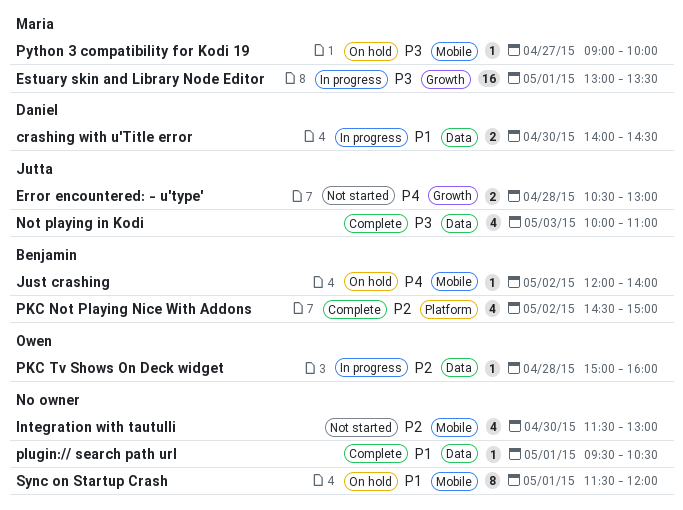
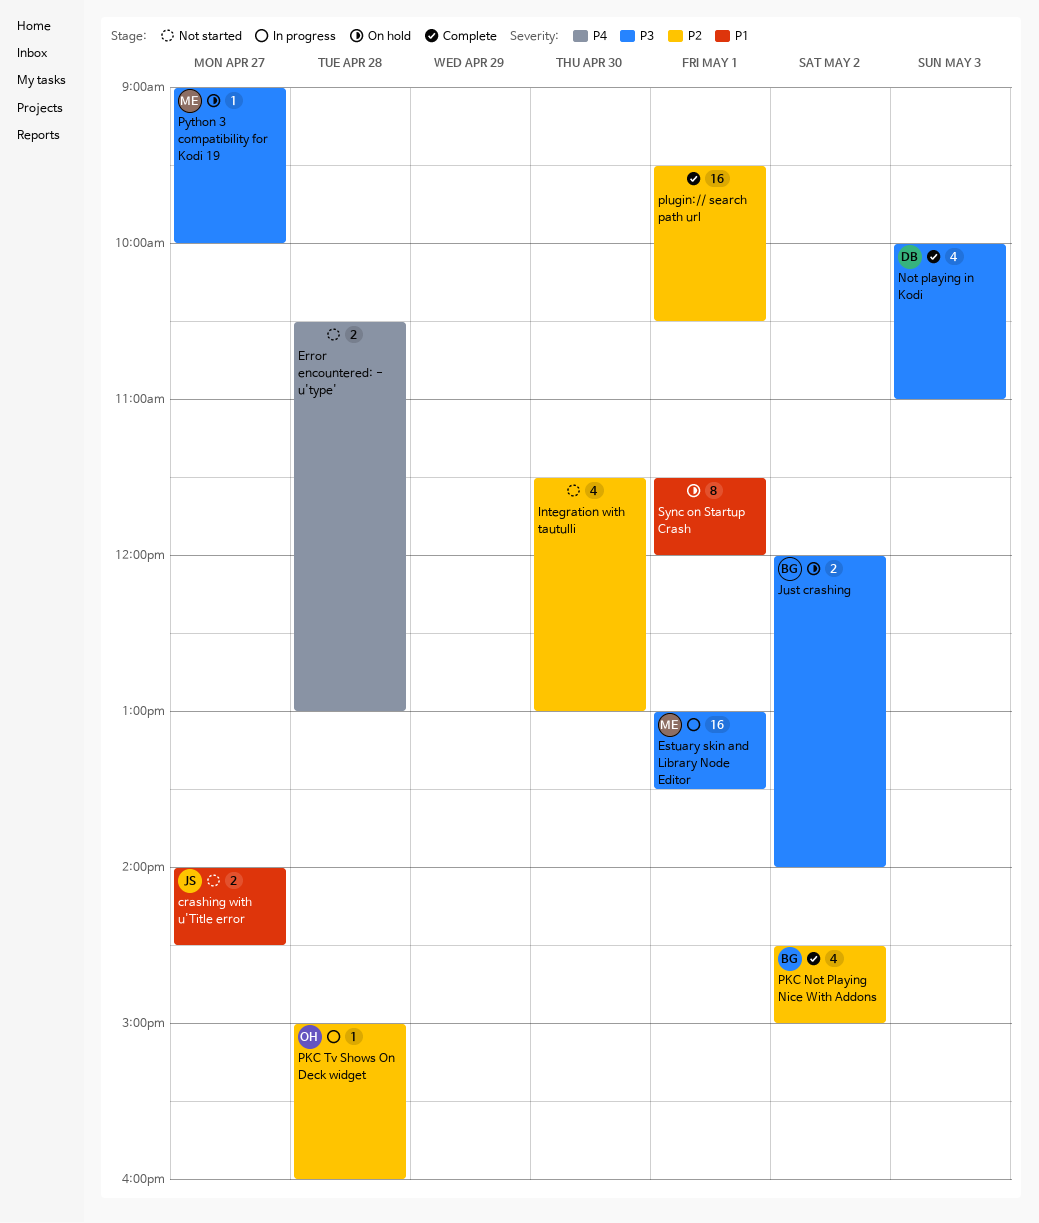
crashing with u'Title error, status: In progress -> Not started
crashing with u'Title error, owner: Daniel -> Jutta
crashing with u'Title error, day: Apr 30 -> Apr 27
Error encountered: - u'type', owner: Jutta -> none
Just crashing, priority: P4 -> P3
Just crashing, estimate: 1 -> 2
Not playing in Kodi, owner: Jutta -> Daniel
plugin:// search path url, priority: P1 -> P2
plugin:// search path url, estimate: 1 -> 16

